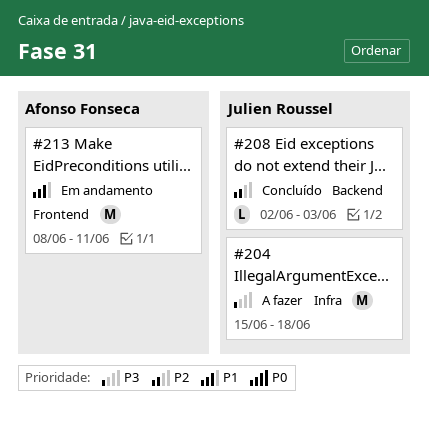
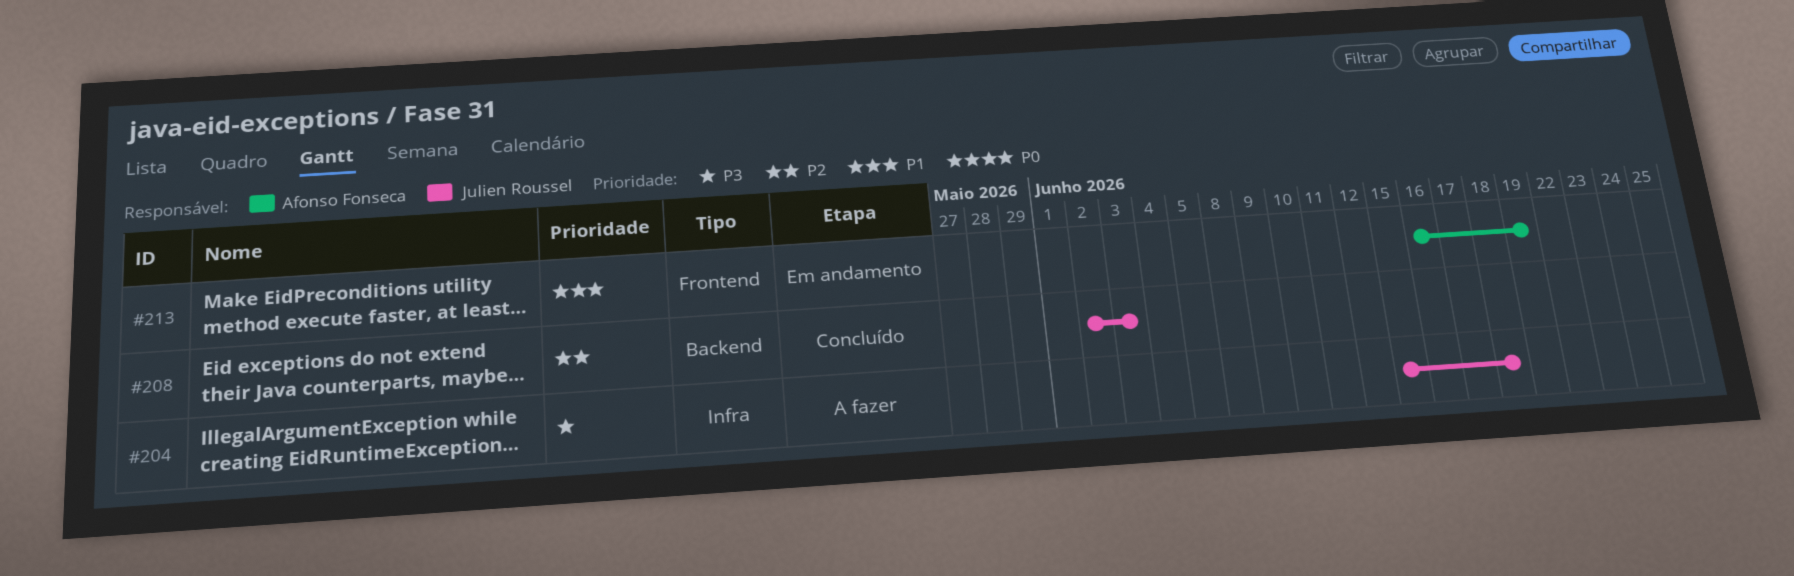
#213, start: Jun 8 -> Jun 16
#213, due: Jun 11 -> Jun 19

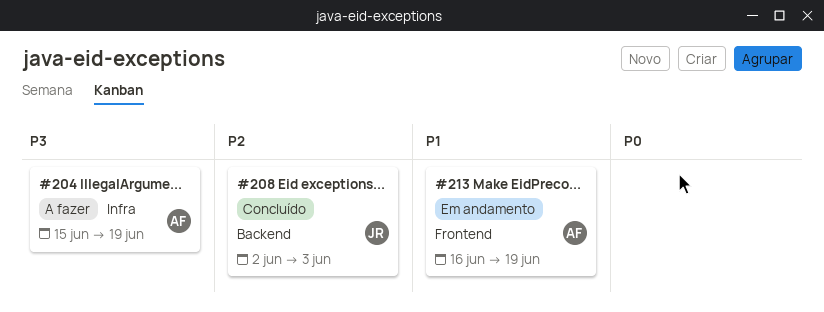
#204, owner: Julien Roussel -> Afonso Fonseca
#204, due: Jun 18 -> Jun 19

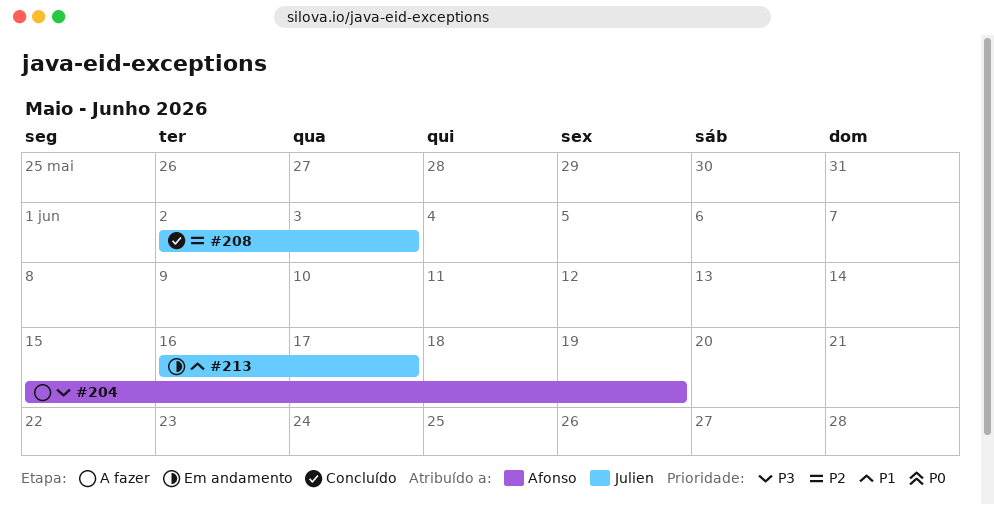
#213, owner: Afonso -> Julien
#213, due: Jun 19 -> Jun 17

